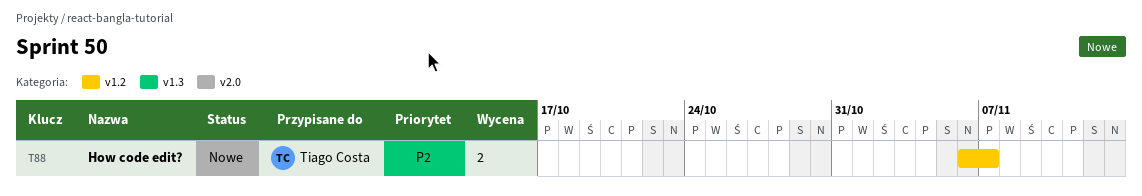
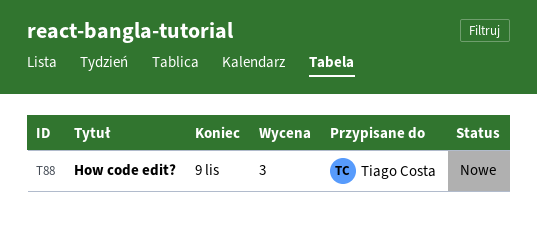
T88, estimate: 2 -> 3
T88, due: Nov 7 -> Nov 9

